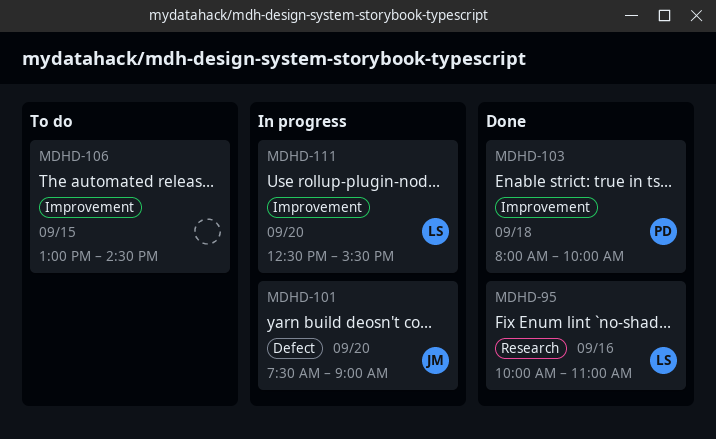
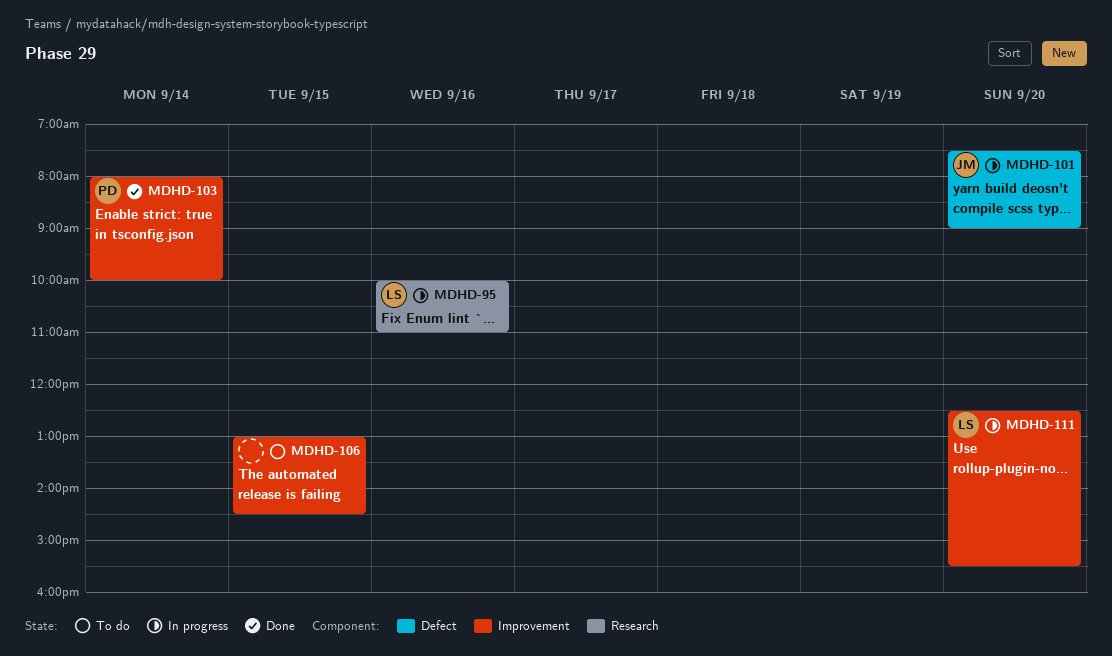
MDHD-95, status: Done -> In progress
MDHD-103, day: Sep 18 -> Sep 14

